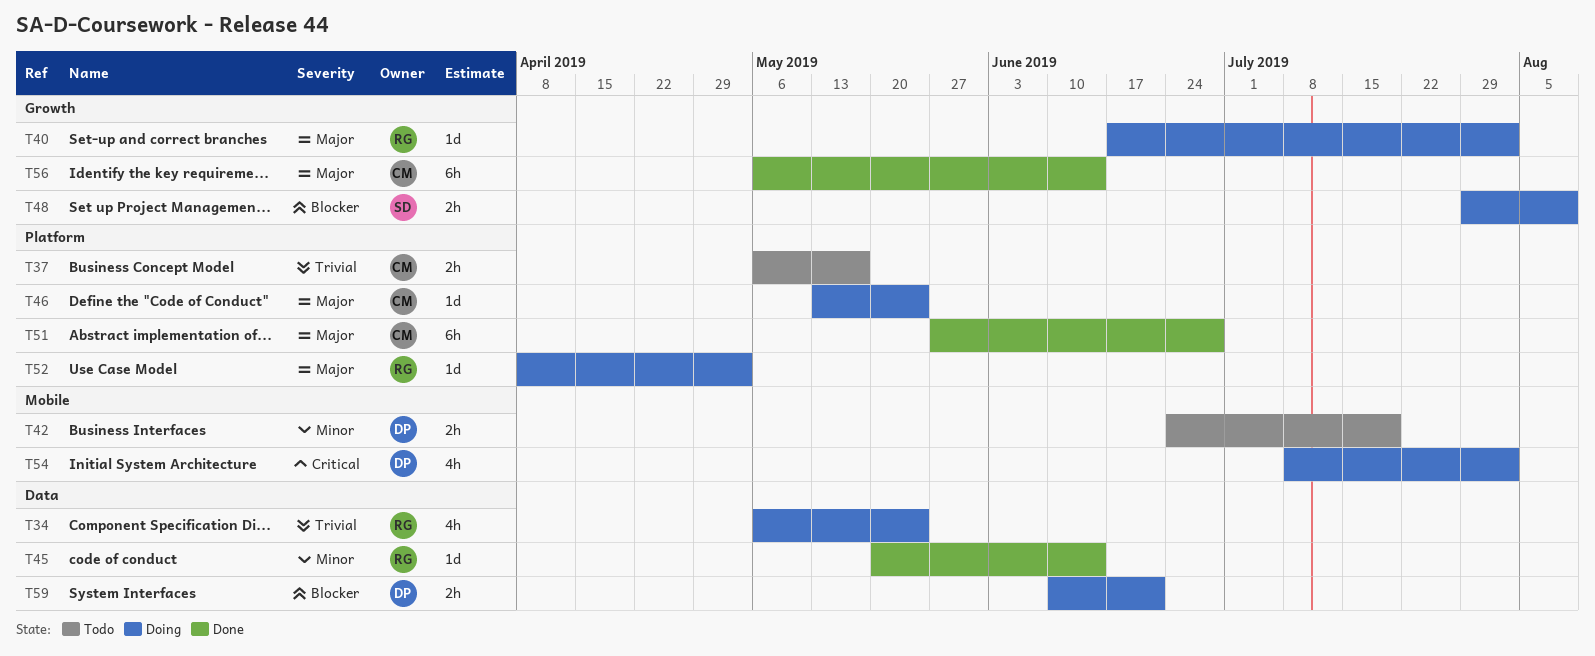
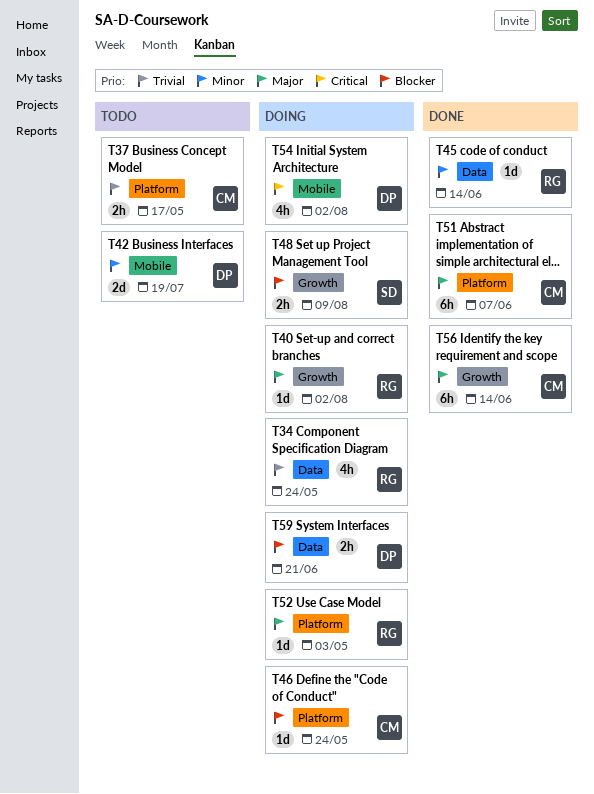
T42, estimate: 2h -> 2d
T46, priority: Major -> Blocker
T51, due: Jun 28 -> Jun 7

